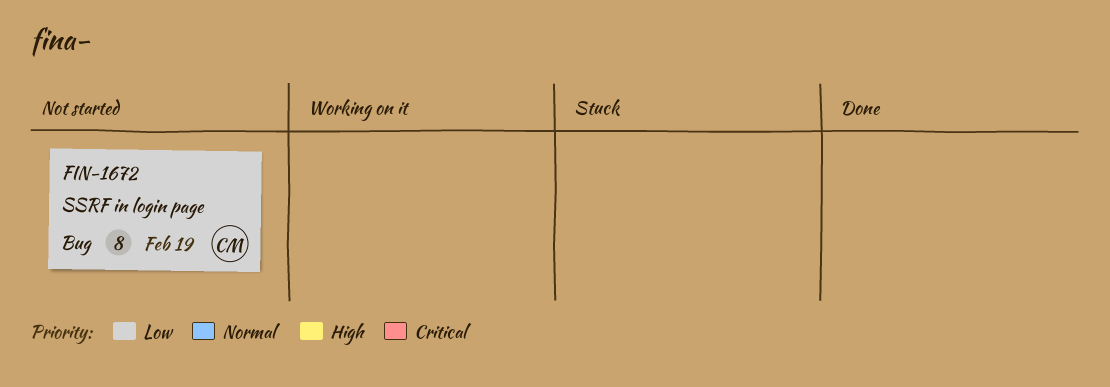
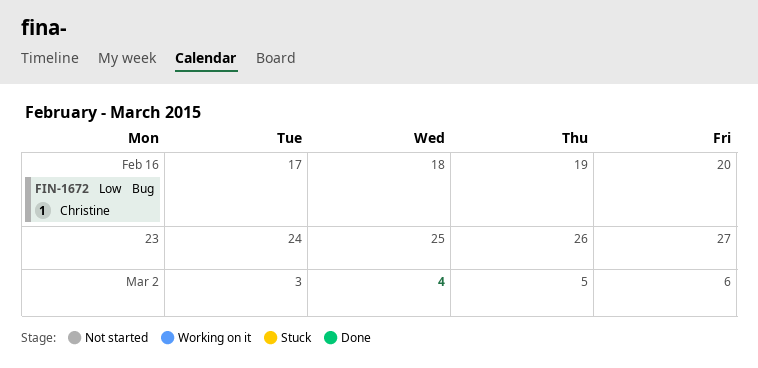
FIN-1672, estimate: 8 -> 1
FIN-1672, due: Feb 19 -> Feb 16

